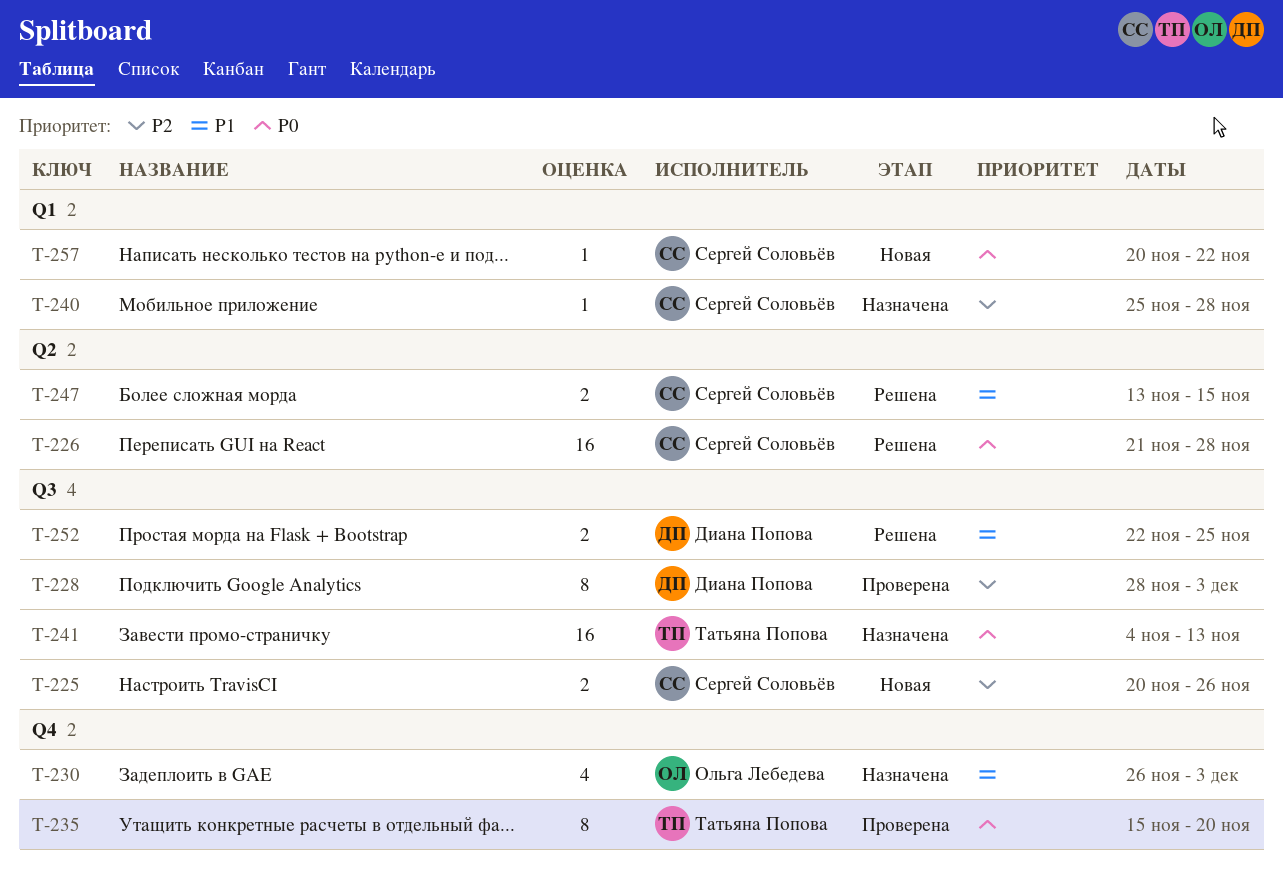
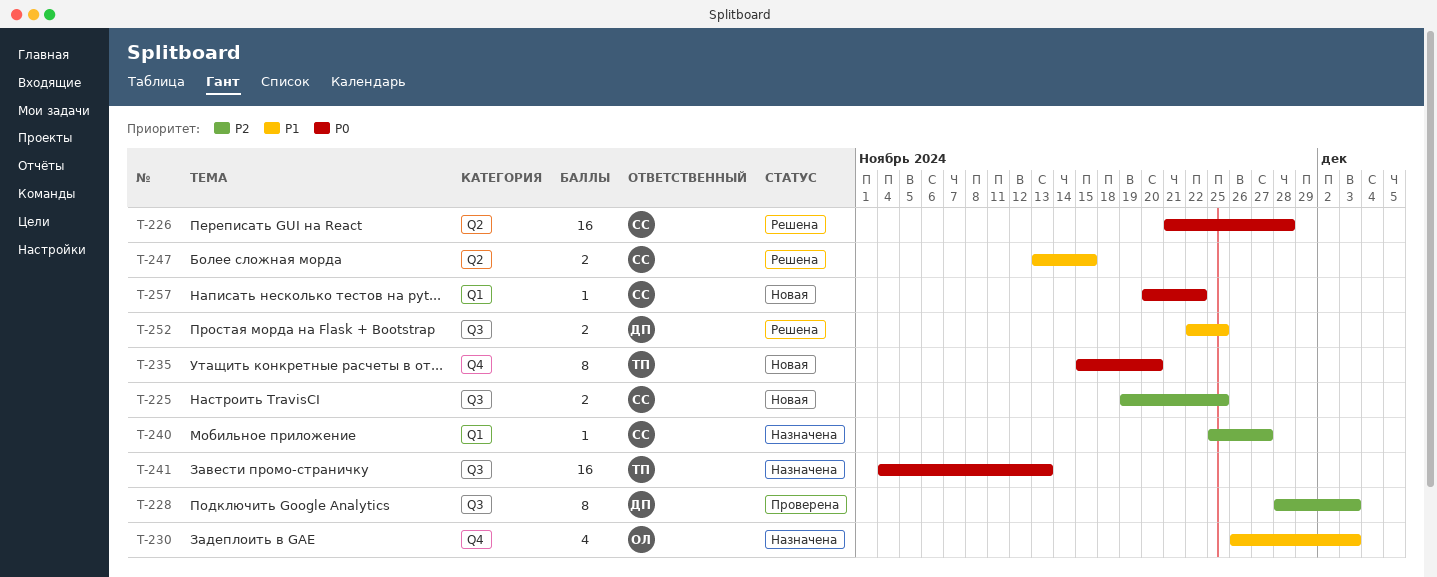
T-225, start: Nov 20 -> Nov 19
T-225, due: Nov 26 -> Nov 25
T-235, status: Проверена -> Новая
T-240, due: Nov 28 -> Nov 27

